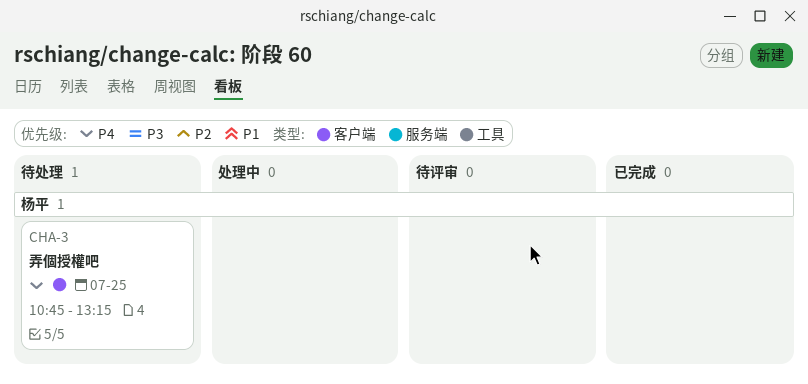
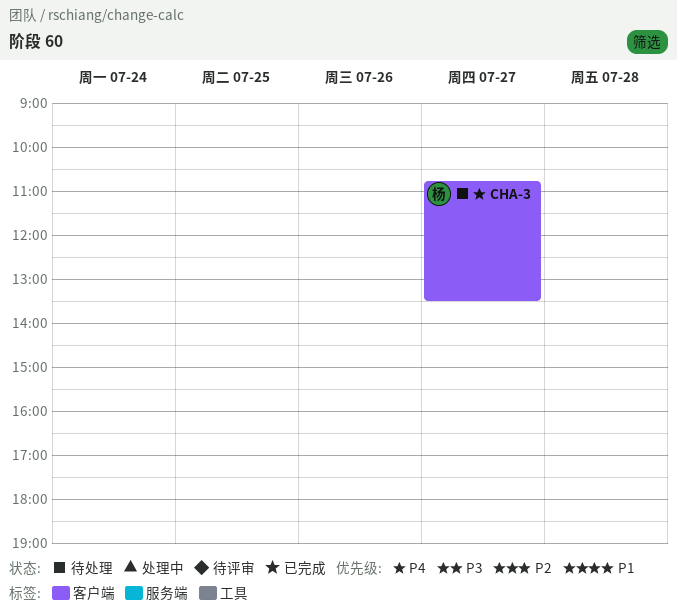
CHA-3, day: Jul 25 -> Jul 27
CHA-3, ends: 13:15 -> 13:30

